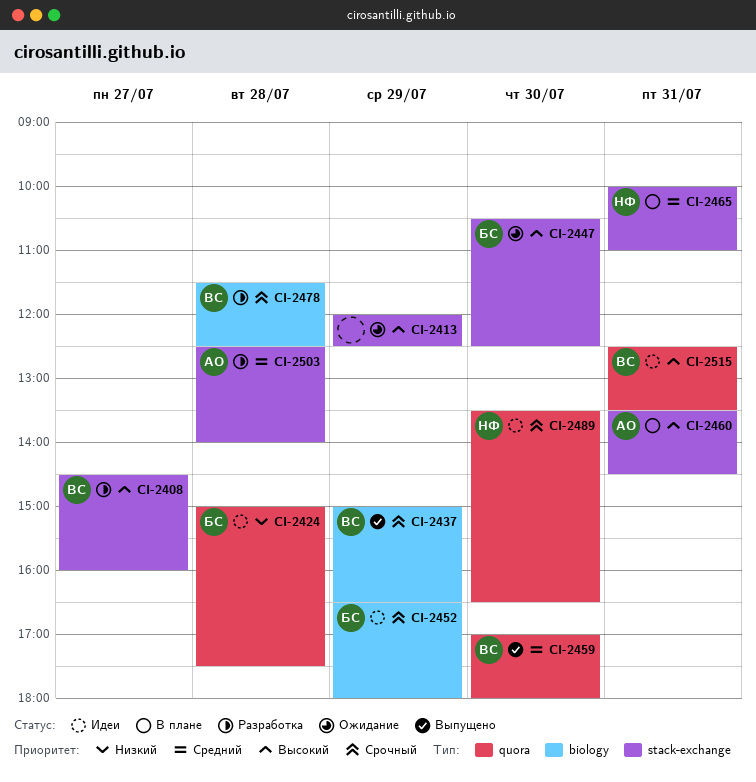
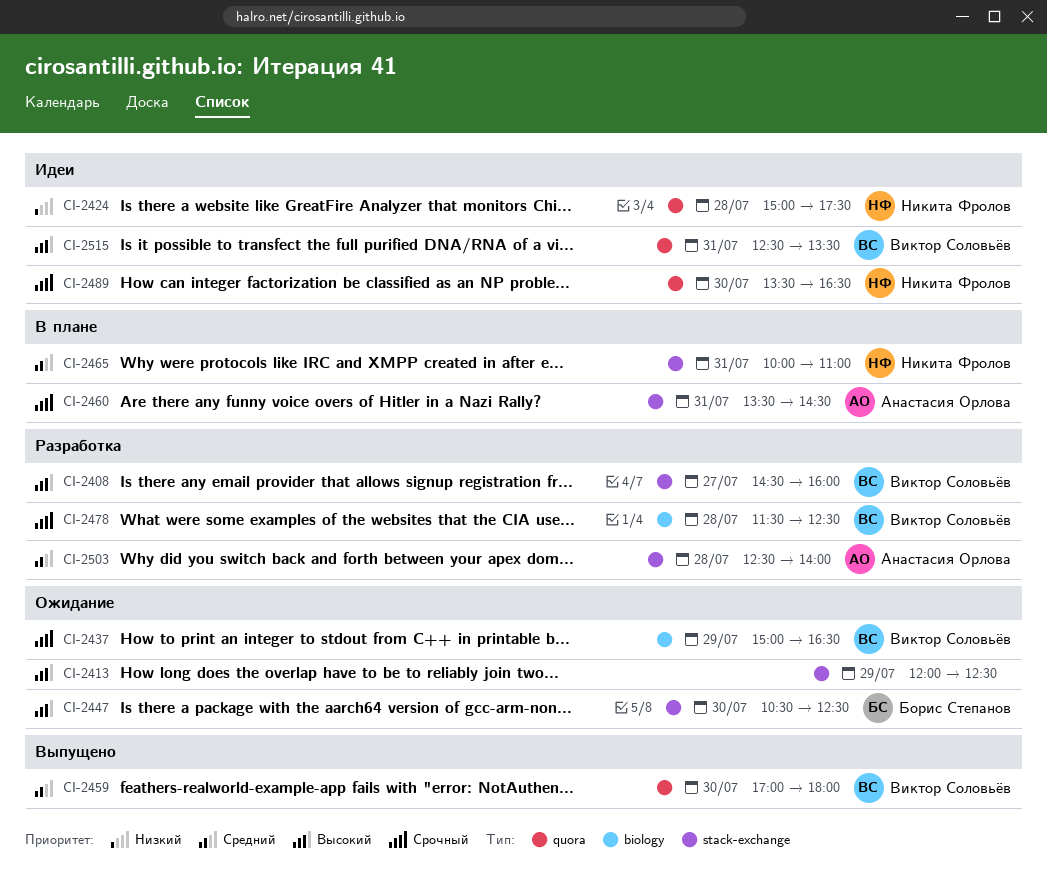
CI-2424, owner: Борис Степанов -> Никита Фролов
CI-2437, status: Выпущено -> Ожидание
CI-2452: present -> none
CI-2460, priority: Высокий -> Срочный

